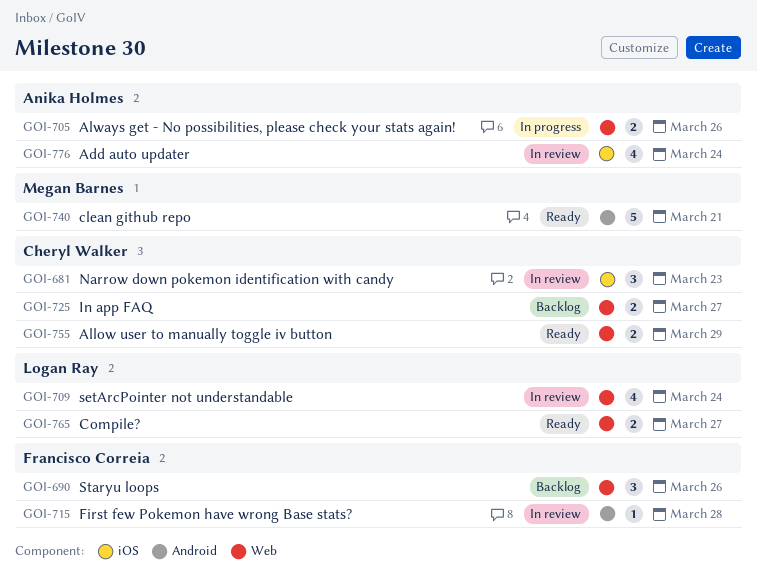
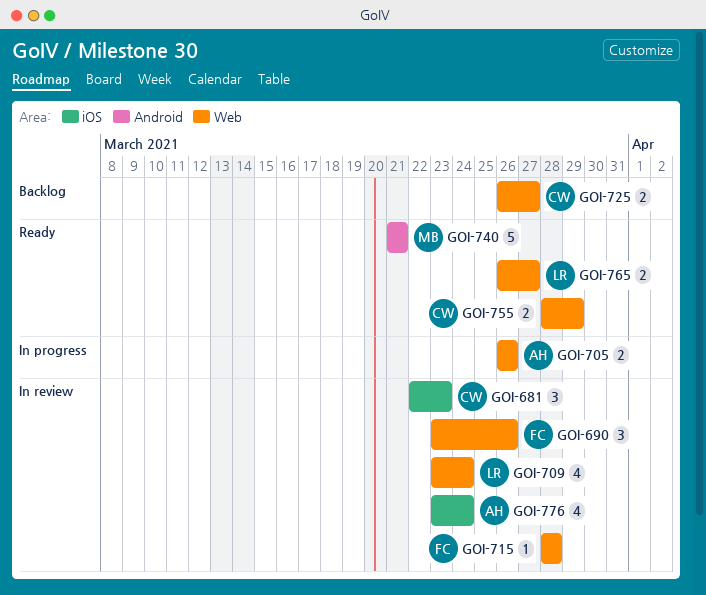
GOI-690, status: Backlog -> In review
GOI-715, label: Android -> Web

